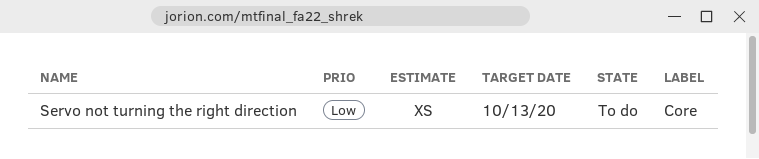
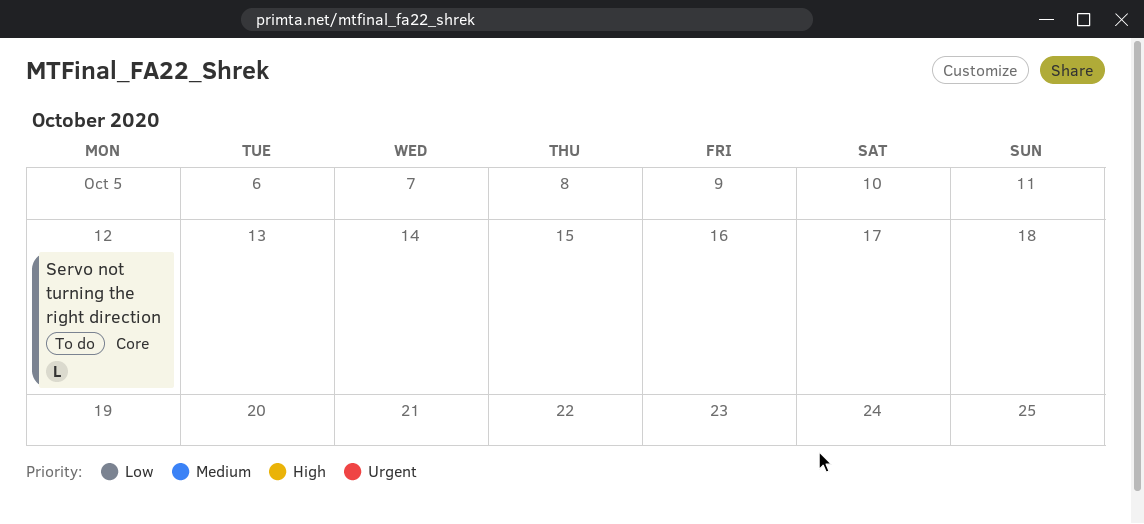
Servo not turning the right direction, estimate: XS -> L
Servo not turning the right direction, due: Oct 13 -> Oct 12

